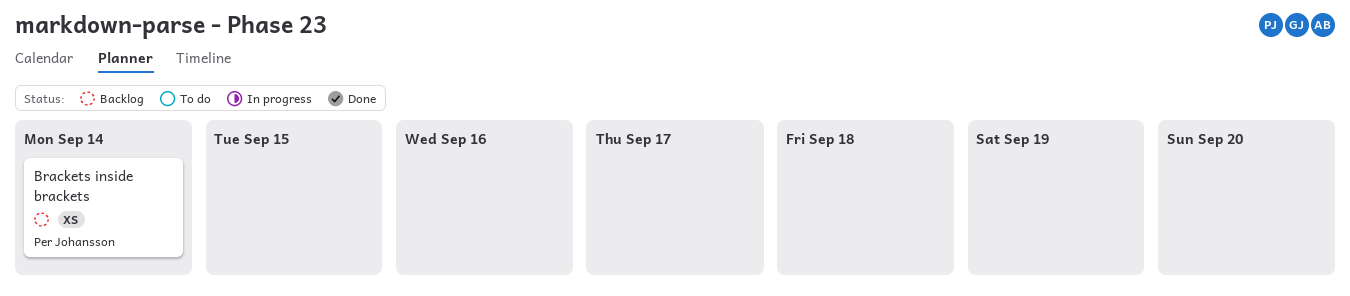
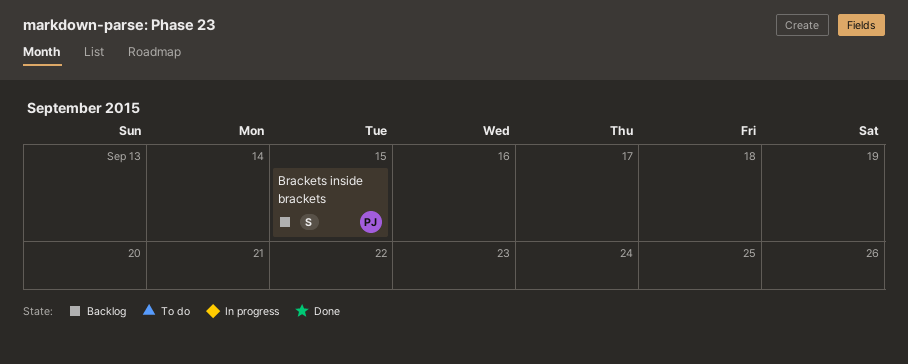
Brackets inside brackets, estimate: XS -> S
Brackets inside brackets, due: Sep 14 -> Sep 15

